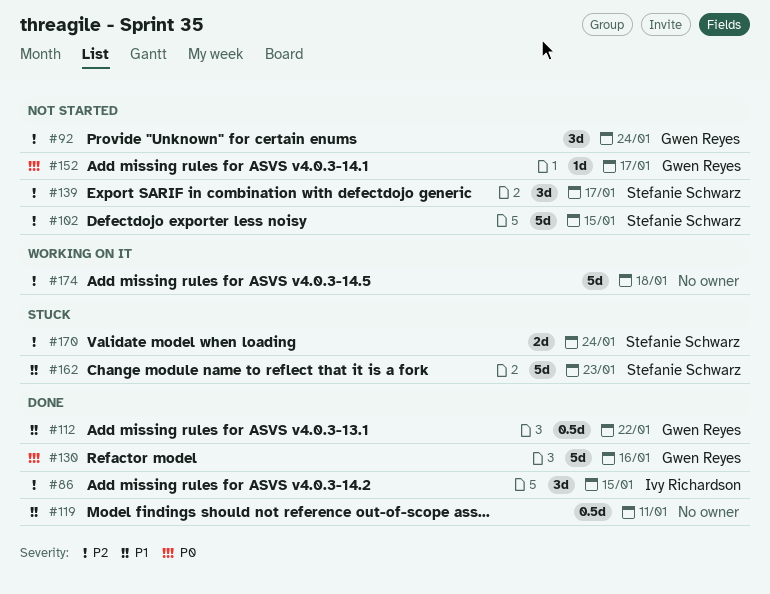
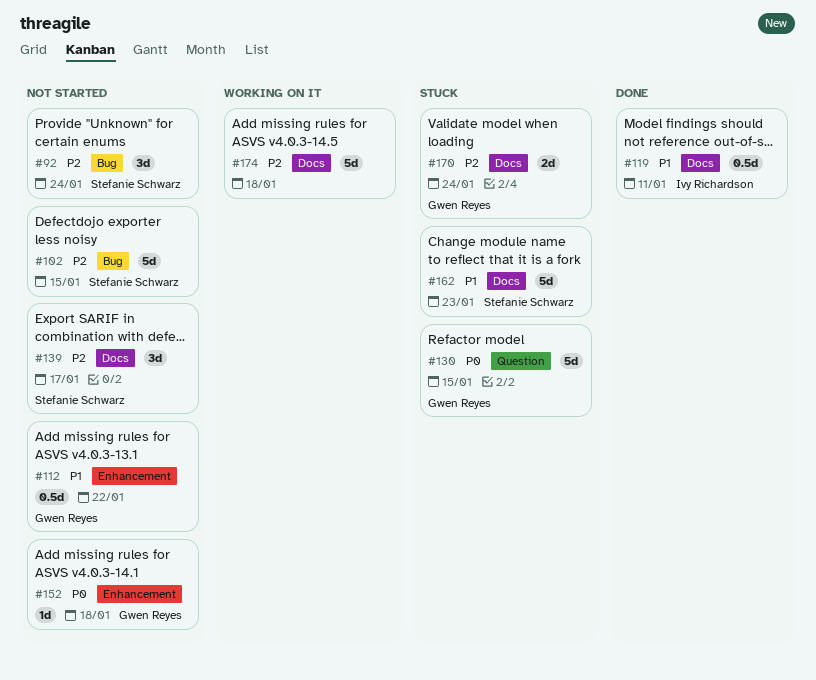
#86: present -> none
#92, owner: Gwen Reyes -> Stefanie Schwarz
#112, status: Done -> Not started
#119, owner: none -> Ivy Richardson
#130, status: Done -> Stuck
#130, due: Jan 16 -> Jan 15
#152, due: Jan 17 -> Jan 18
#170, owner: Stefanie Schwarz -> Gwen Reyes

